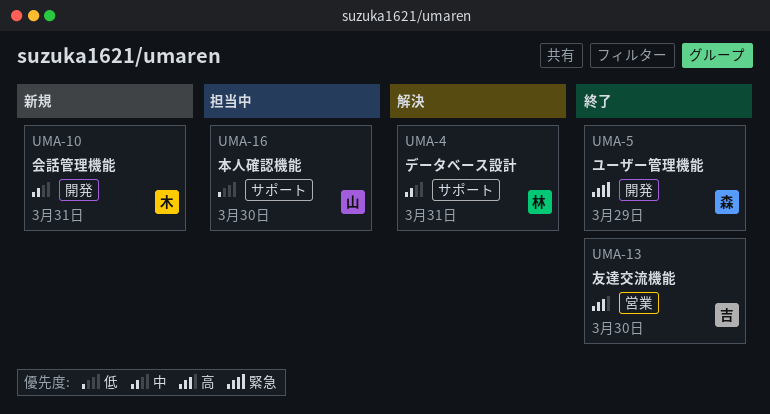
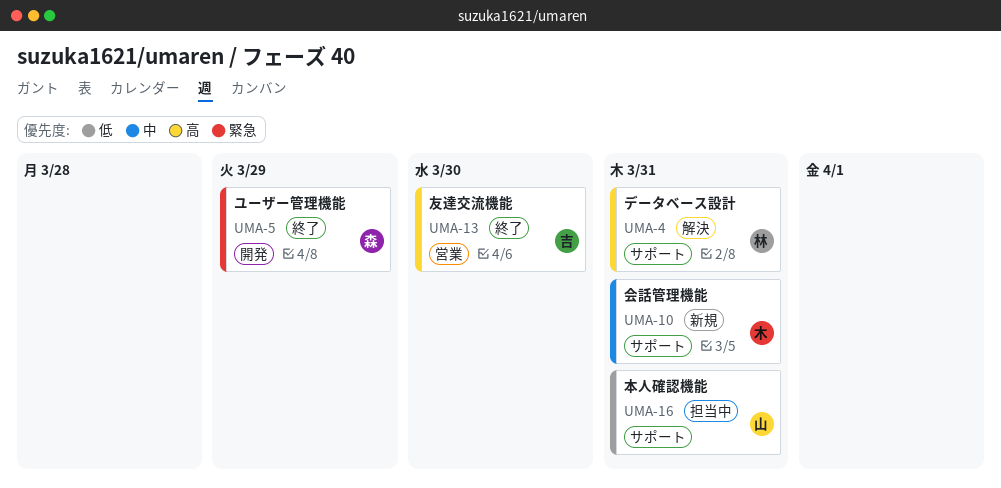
UMA-4, priority: 中 -> 高
UMA-10, label: 開発 -> サポート
UMA-16, due: Mar 30 -> Mar 31

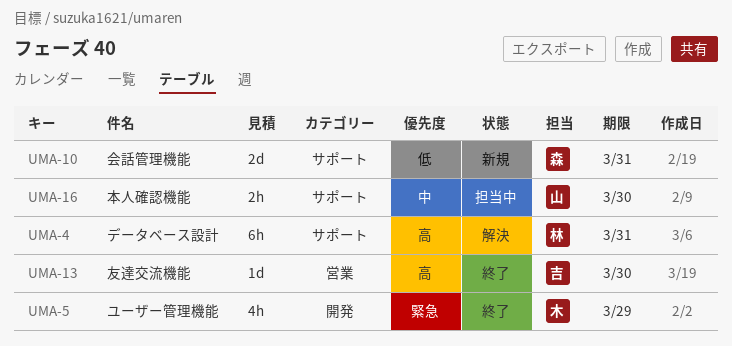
UMA-5, owner: 森 -> 木
UMA-10, owner: 木 -> 森
UMA-10, priority: 中 -> 低
UMA-16, priority: 低 -> 中
UMA-16, due: Mar 31 -> Mar 30

